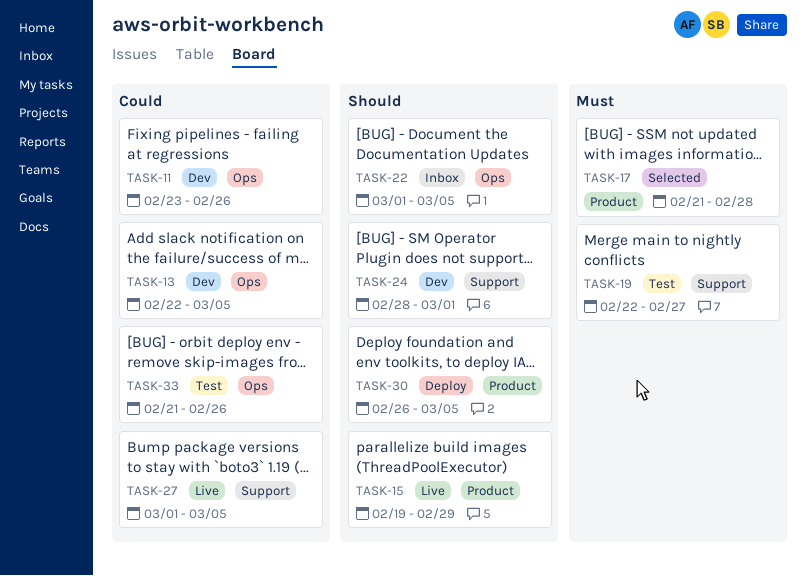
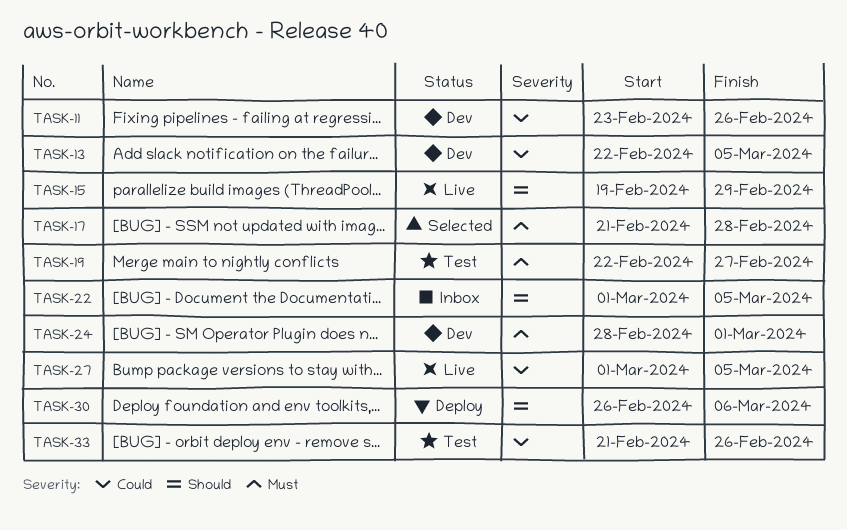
TASK-24, priority: Should -> Must
TASK-30, due: Mar 5 -> Mar 6

